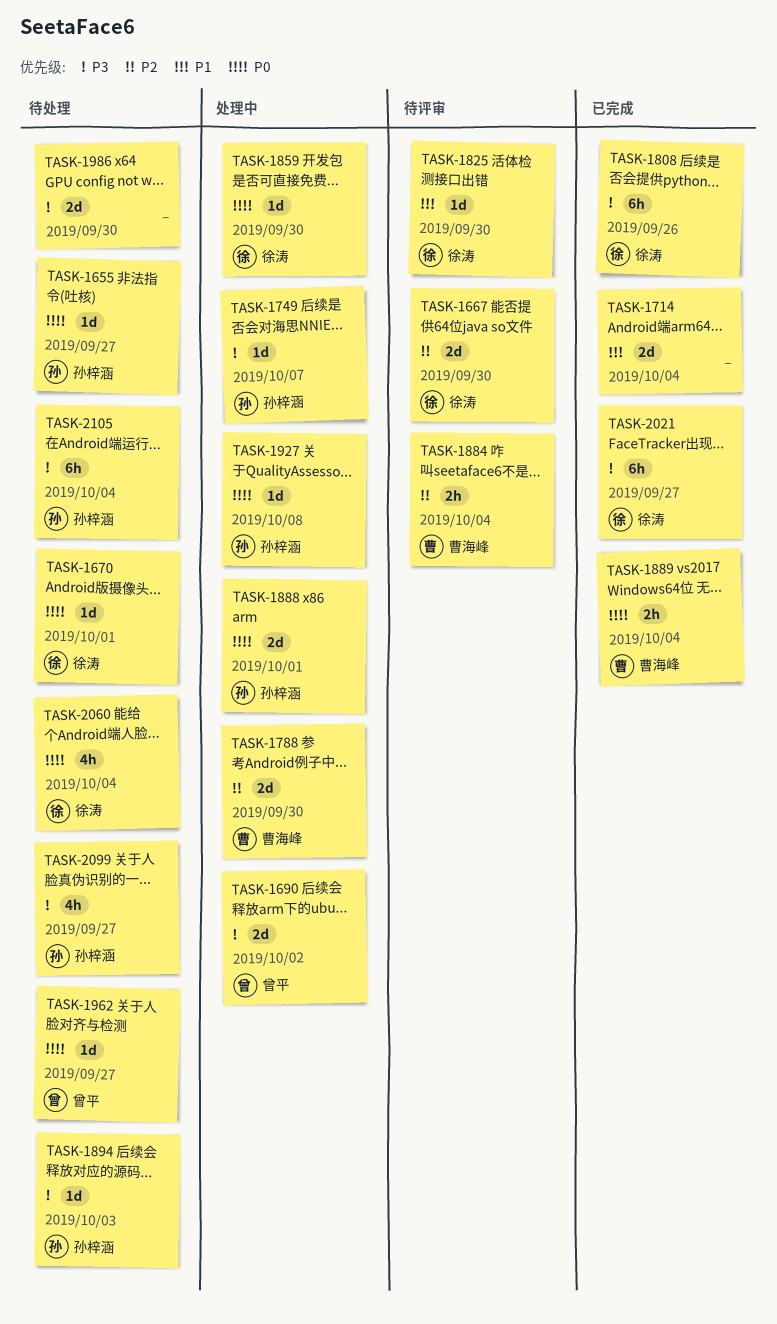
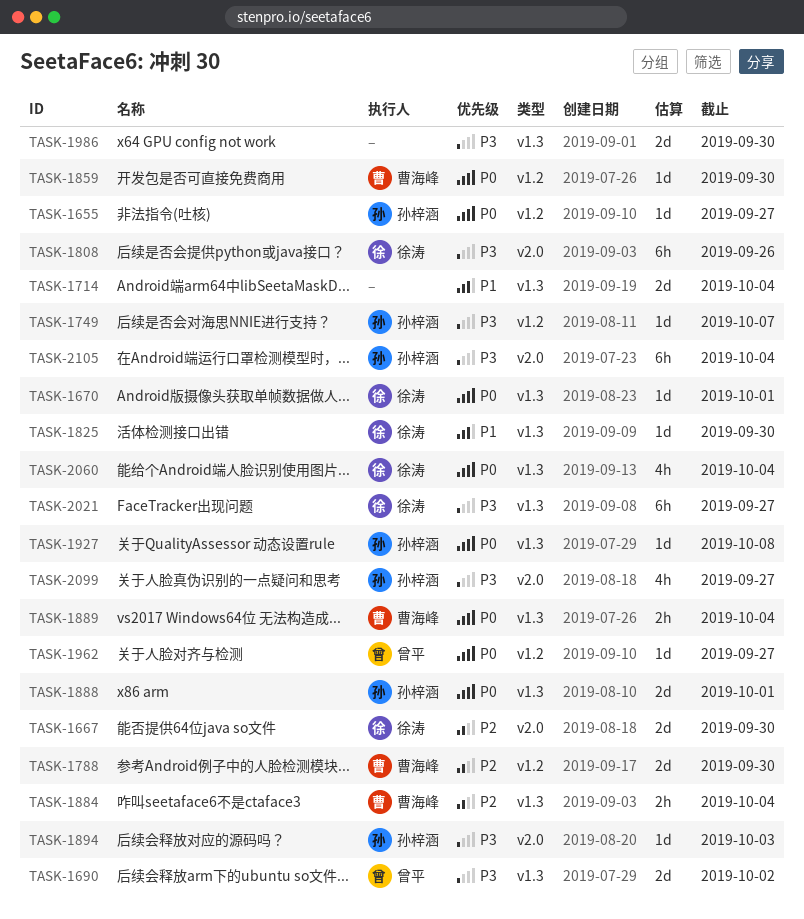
TASK-1859, owner: 徐涛 -> 曹海峰

